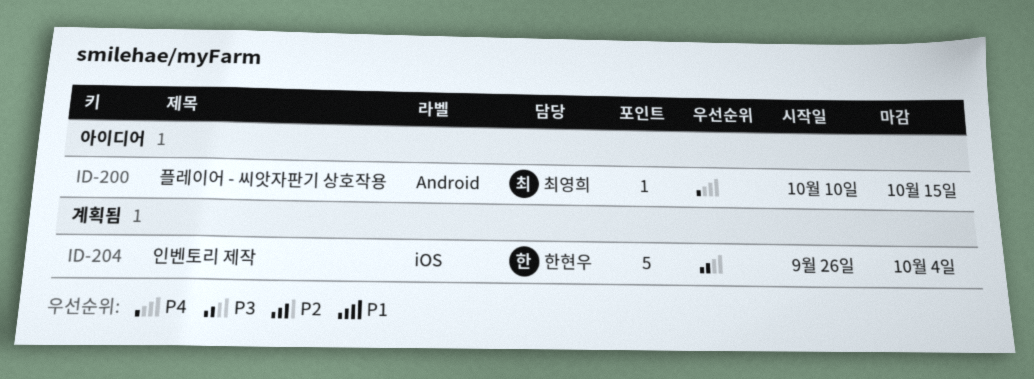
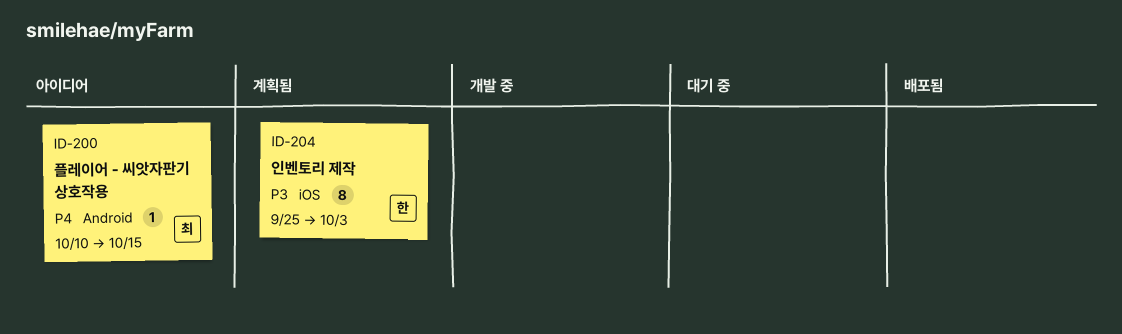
ID-204, estimate: 5 -> 8
ID-204, start: Sep 26 -> Sep 25
ID-204, due: Oct 4 -> Oct 3

